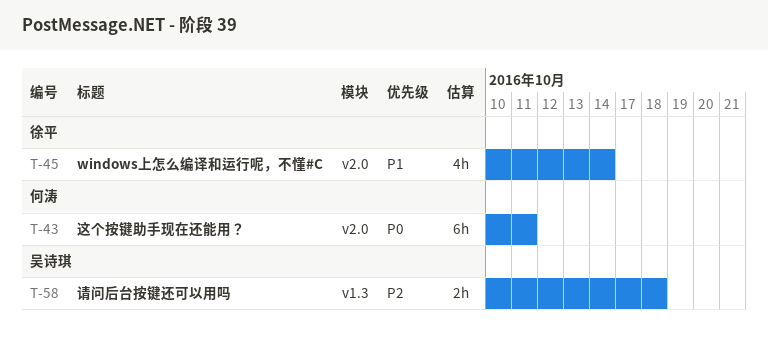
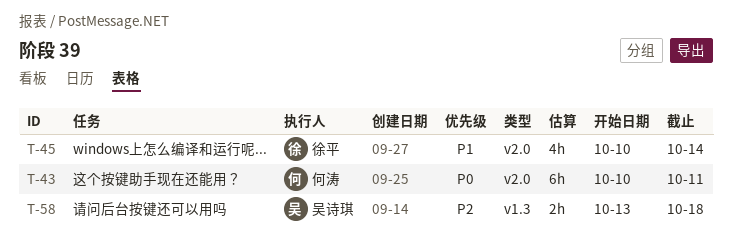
T-58, start: Oct 10 -> Oct 13

